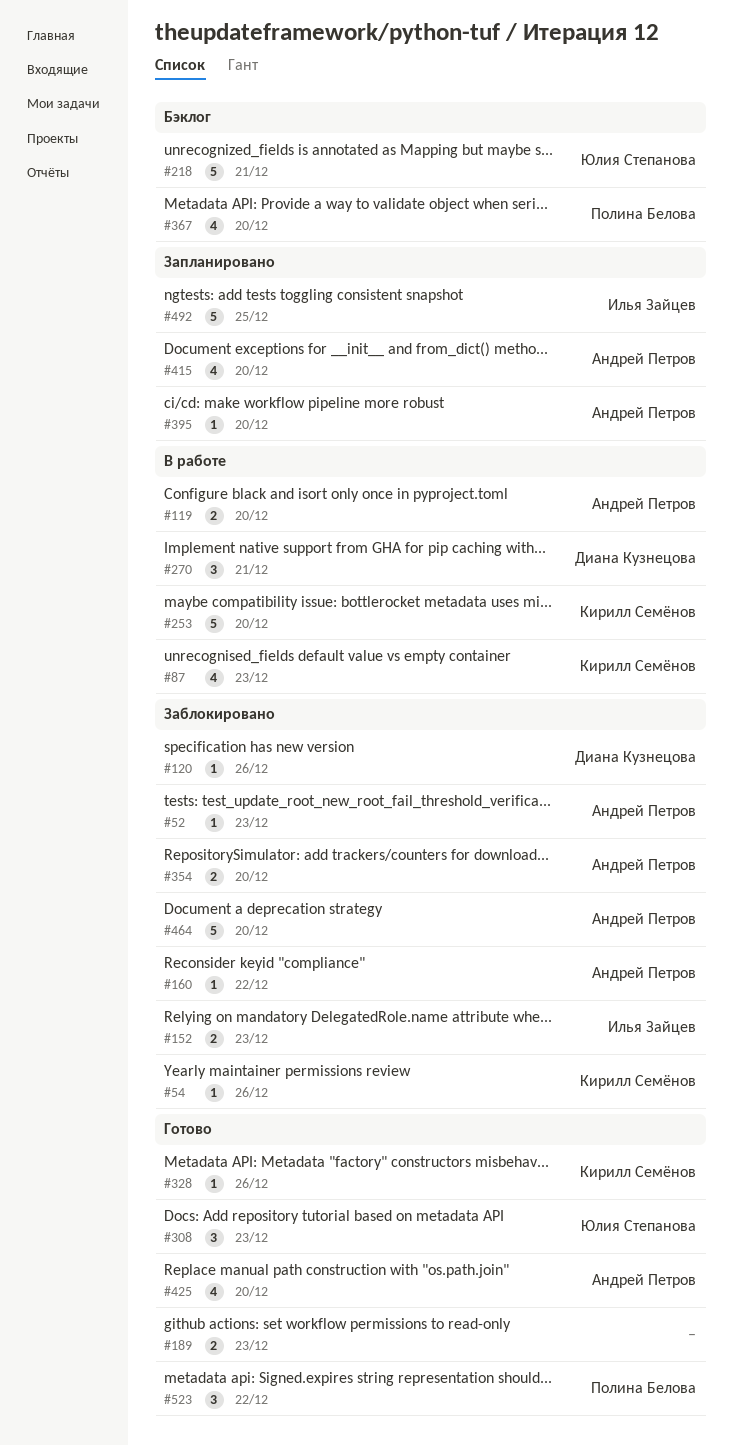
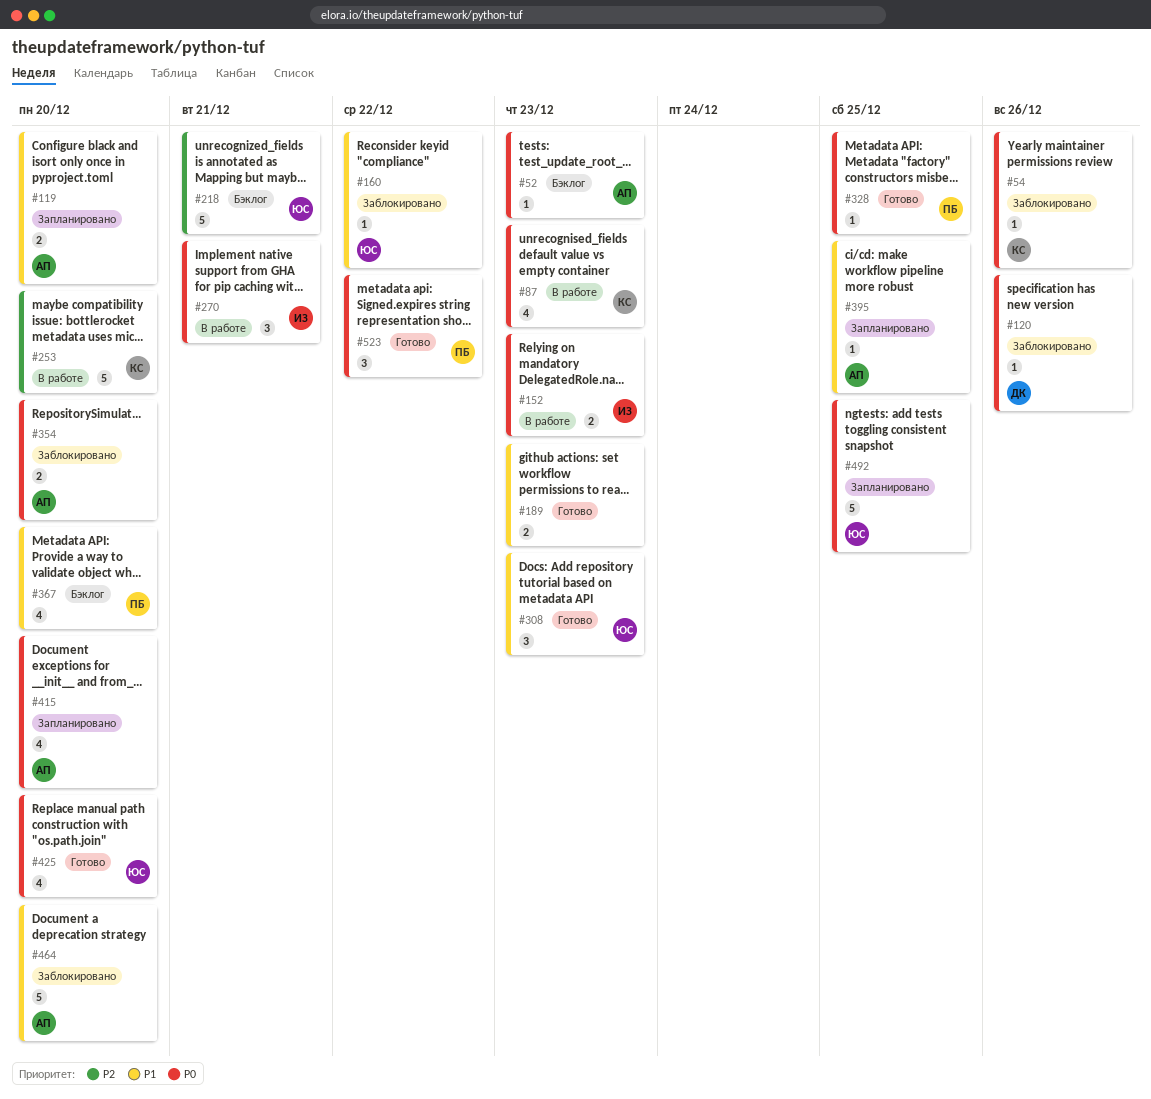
#52, status: Заблокировано -> Бэклог
#119, status: В работе -> Запланировано
#152, status: Заблокировано -> В работе
#160, owner: Андрей Петров -> Юлия Степанова
#270, owner: Диана Кузнецова -> Илья Зайцев
#328, owner: Кирилл Семёнов -> Полина Белова
#328, due: Dec 26 -> Dec 25
#395, due: Dec 20 -> Dec 25
#425, owner: Андрей Петров -> Юлия Степанова
#492, owner: Илья Зайцев -> Юлия Степанова

